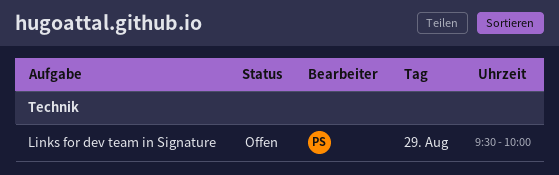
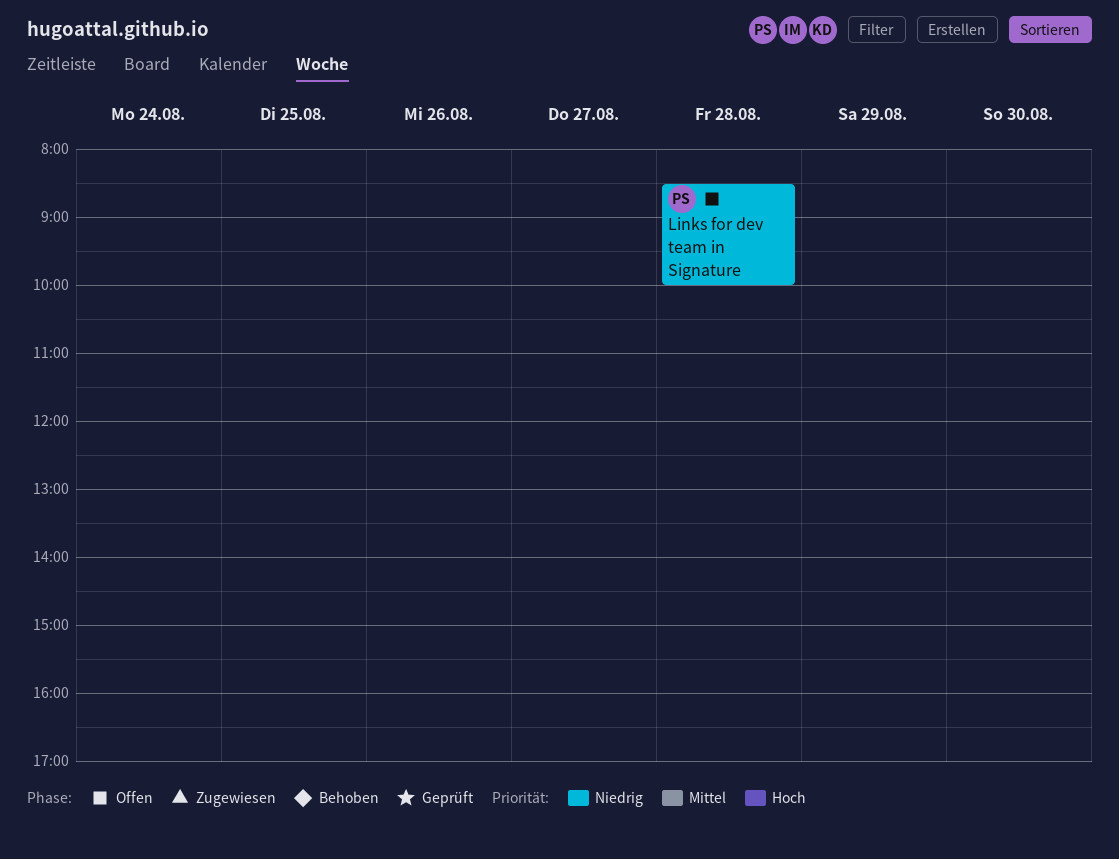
Links for dev team in Signature, day: Aug 29 -> Aug 28
Links for dev team in Signature, begins: 09:30 -> 08:30

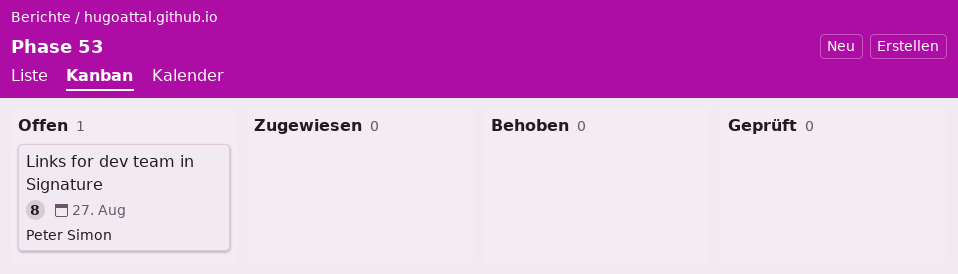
Links for dev team in Signature, day: Aug 28 -> Aug 27

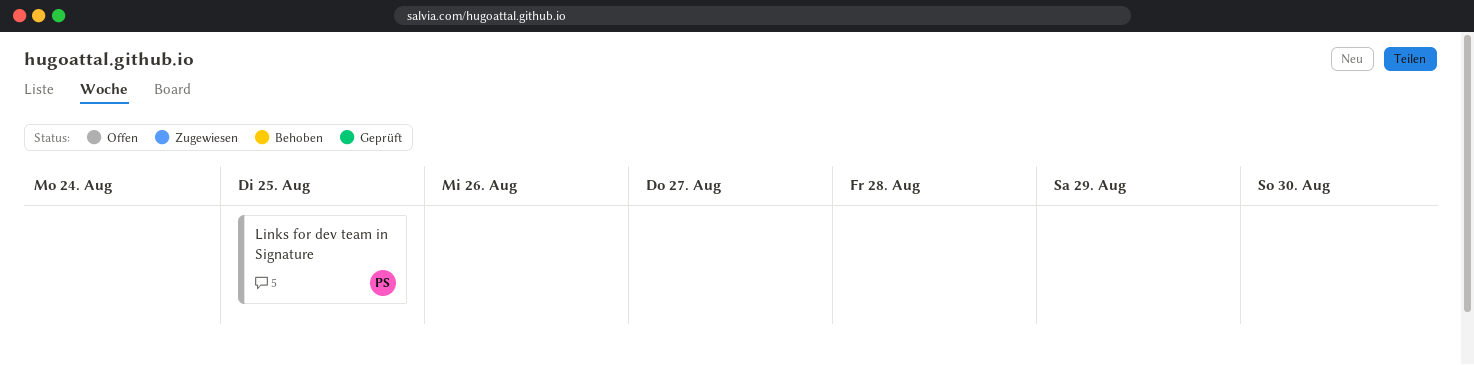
Links for dev team in Signature, day: Aug 27 -> Aug 25

